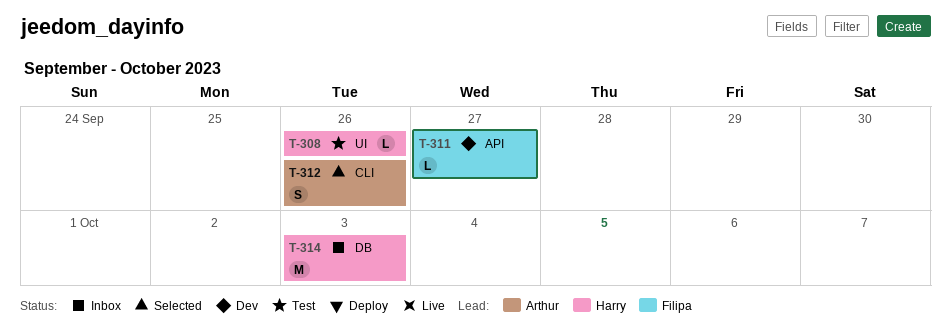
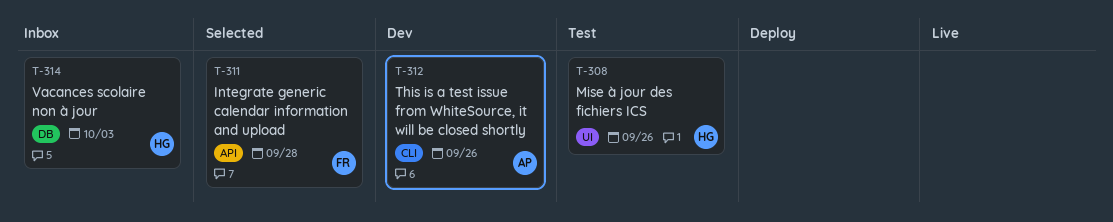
T-311, status: Dev -> Selected
T-311, due: Sep 27 -> Sep 28
T-312, status: Selected -> Dev

